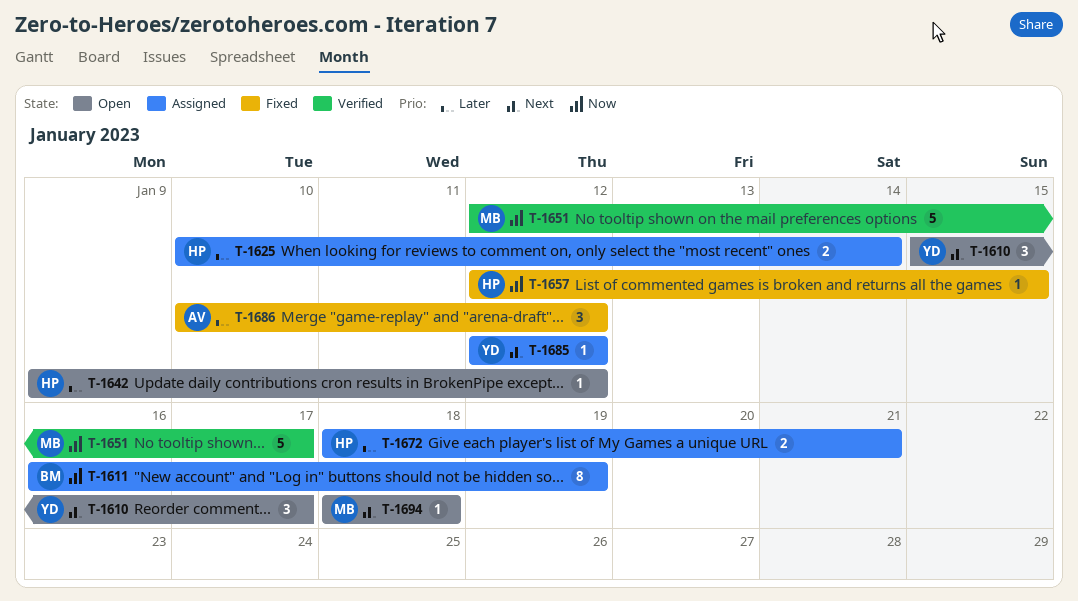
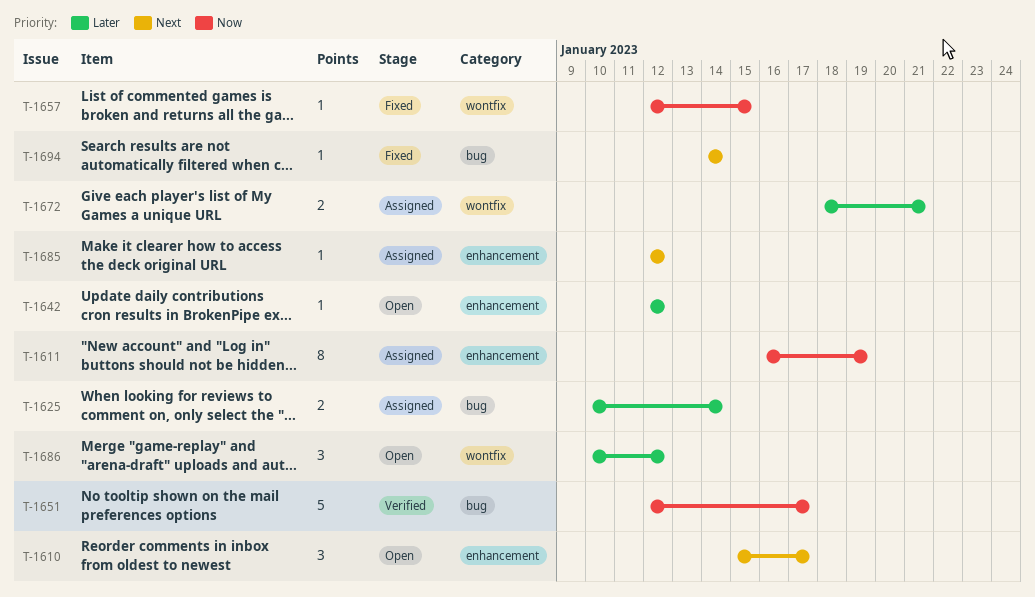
T-1642, start: Jan 9 -> Jan 12
T-1686, status: Fixed -> Open
T-1694, status: Open -> Fixed
T-1694, start: Jan 18 -> Jan 14
T-1694, due: Jan 18 -> Jan 14

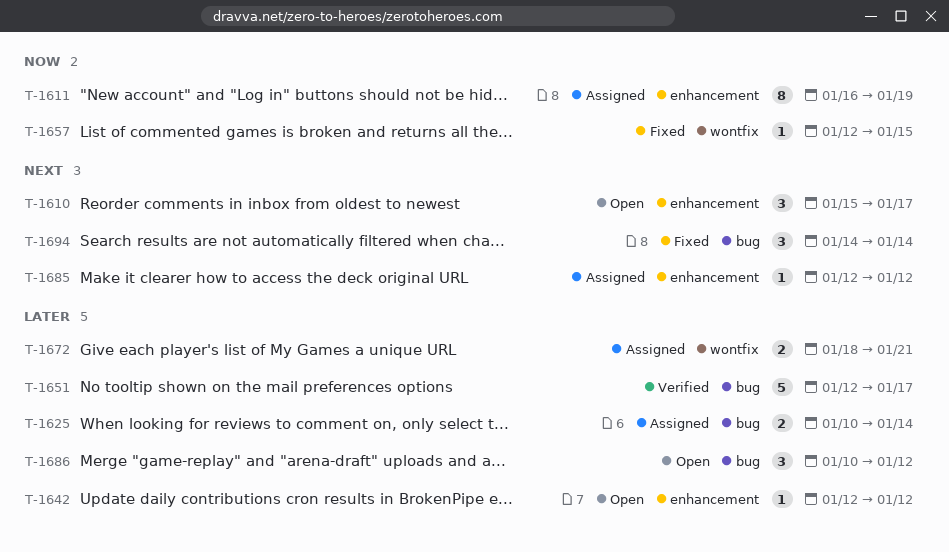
T-1651, priority: Now -> Later
T-1686, label: wontfix -> bug
T-1694, estimate: 1 -> 3

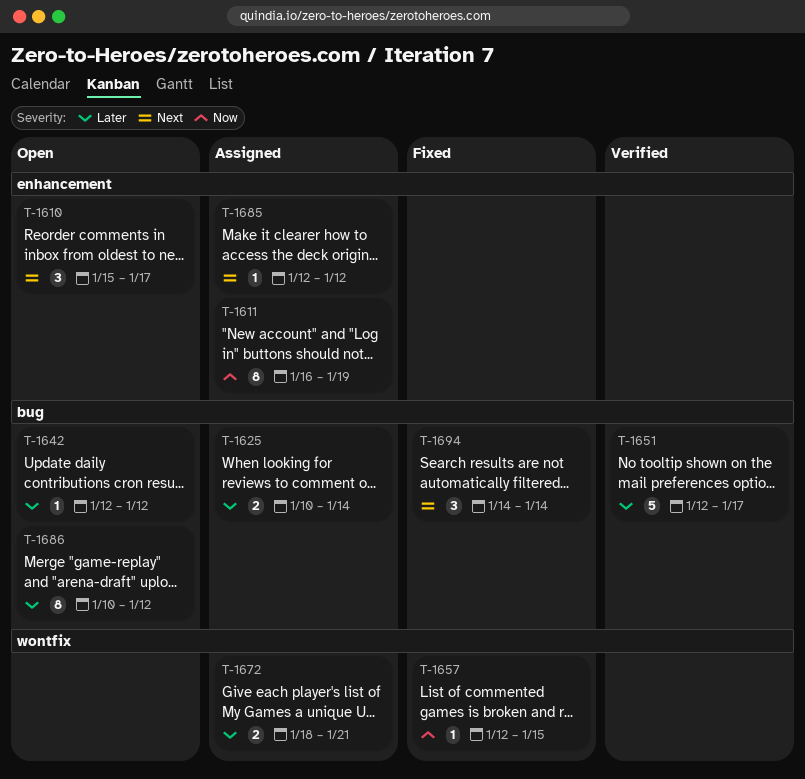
T-1642, label: enhancement -> bug
T-1686, estimate: 3 -> 8

